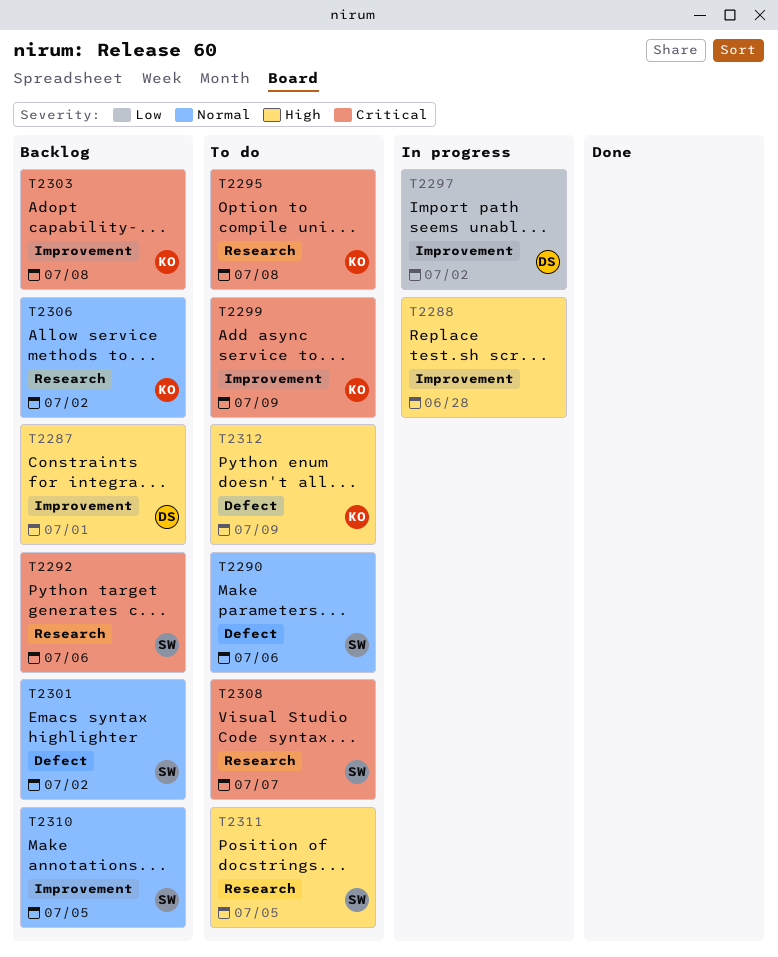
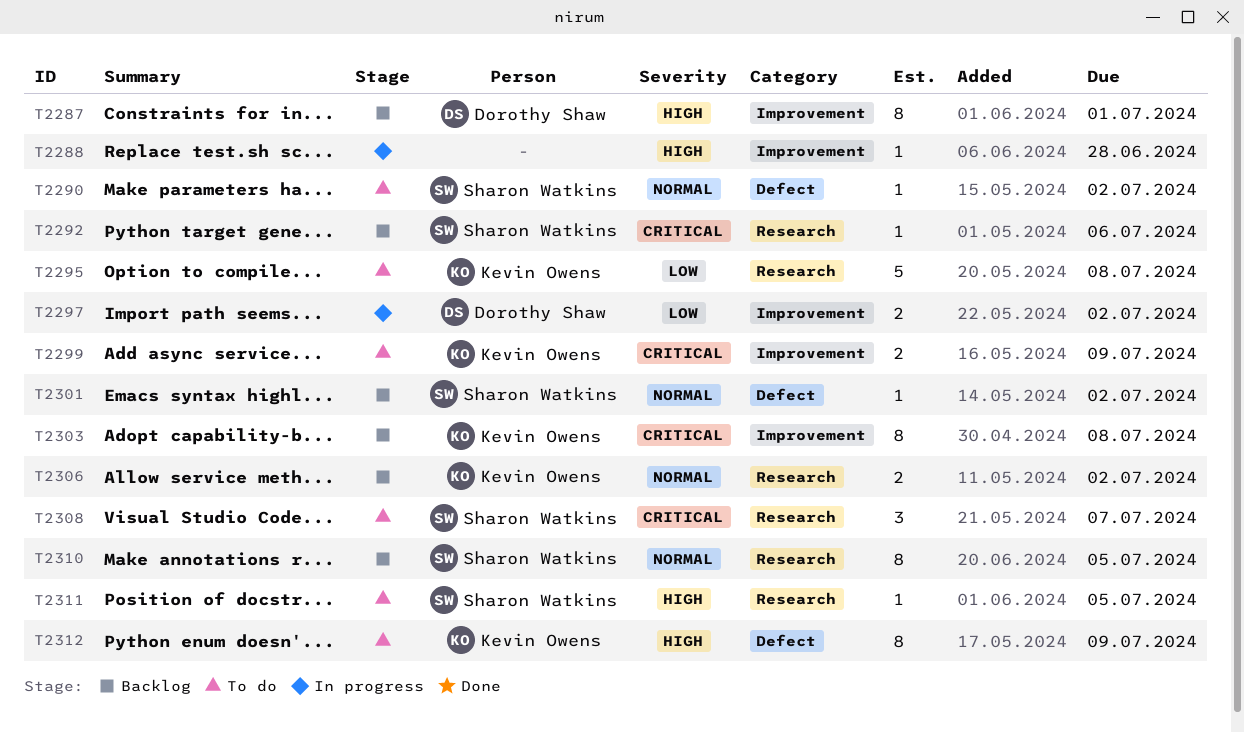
T2290, due: Jul 6 -> Jul 2
T2295, priority: Critical -> Low
T2310, label: Improvement -> Research

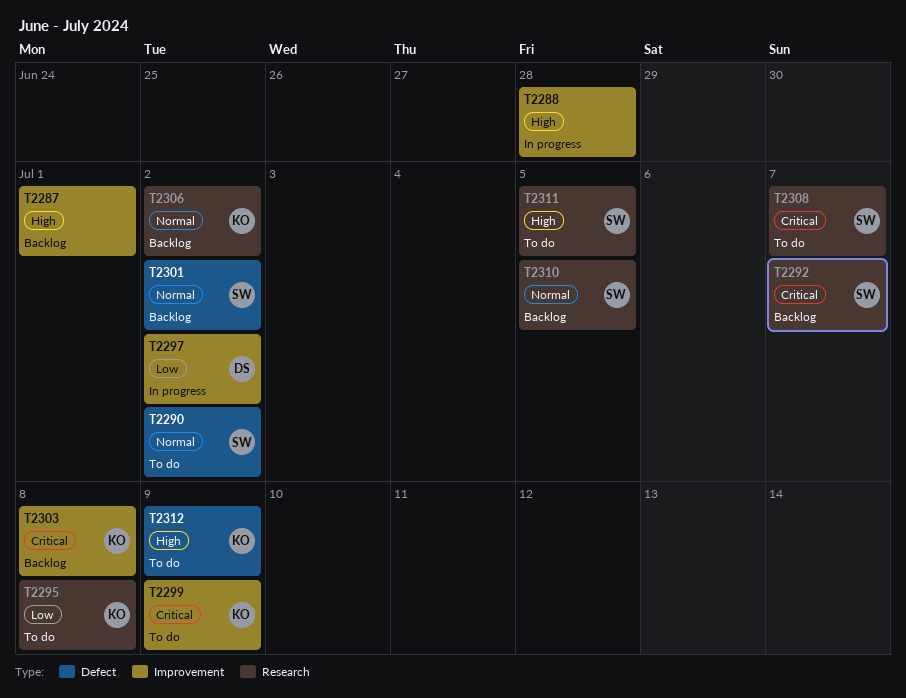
T2287, owner: Dorothy Shaw -> none
T2292, due: Jul 6 -> Jul 7

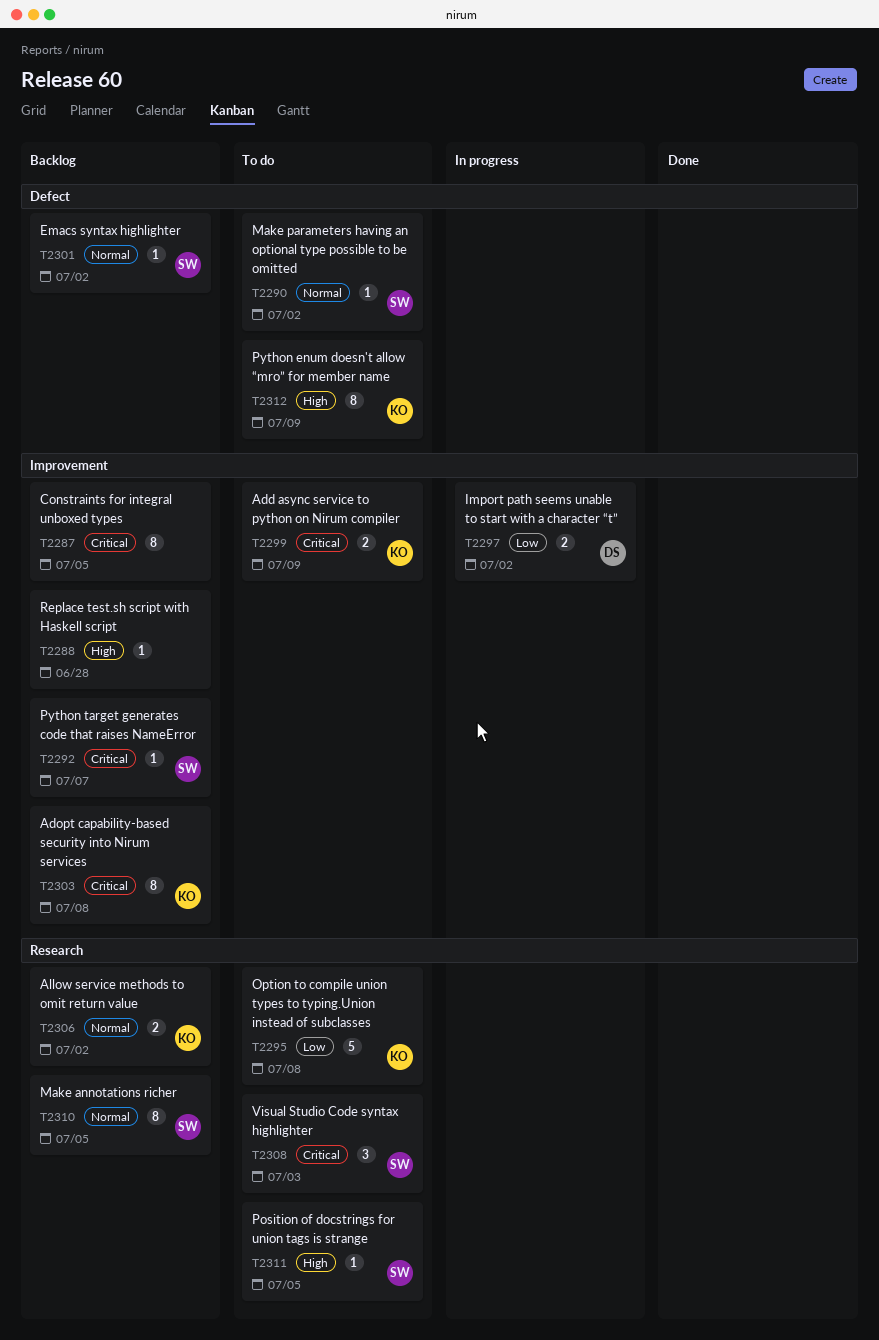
T2287, priority: High -> Critical
T2287, due: Jul 1 -> Jul 5
T2288, status: In progress -> Backlog
T2292, label: Research -> Improvement
T2308, due: Jul 7 -> Jul 3

